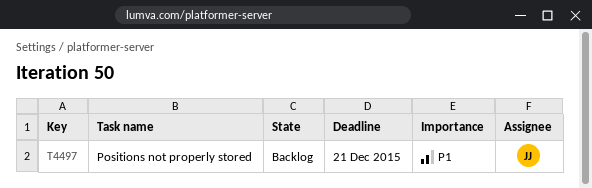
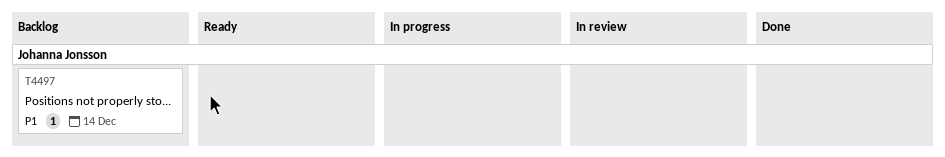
T4497, due: Dec 21 -> Dec 14

